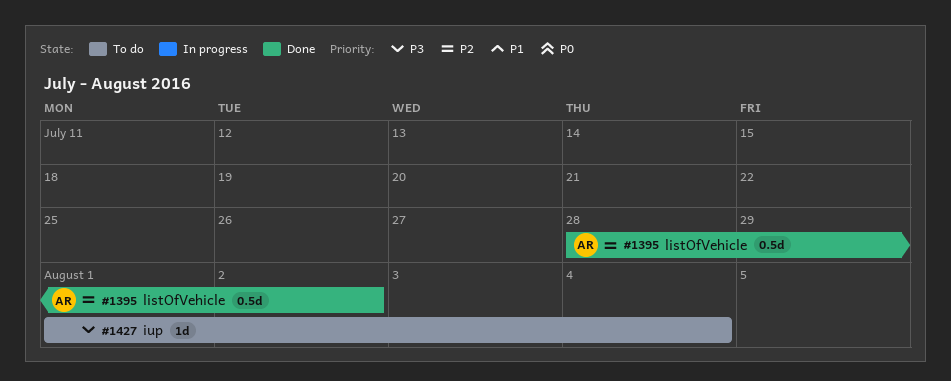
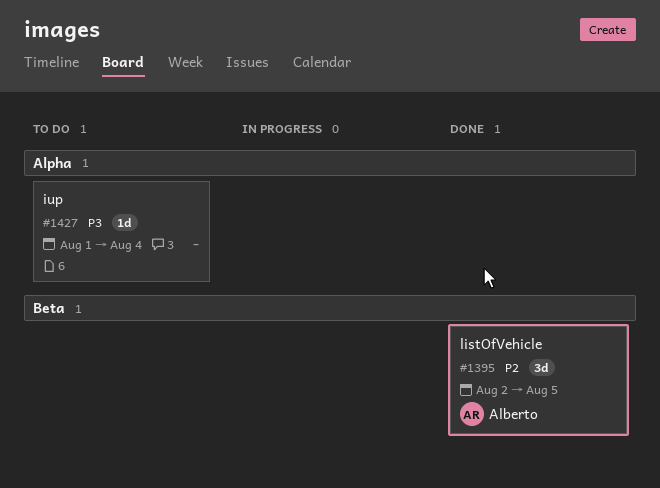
#1395, estimate: 0.5d -> 3d
#1395, start: Jul 28 -> Aug 2
#1395, due: Aug 2 -> Aug 5

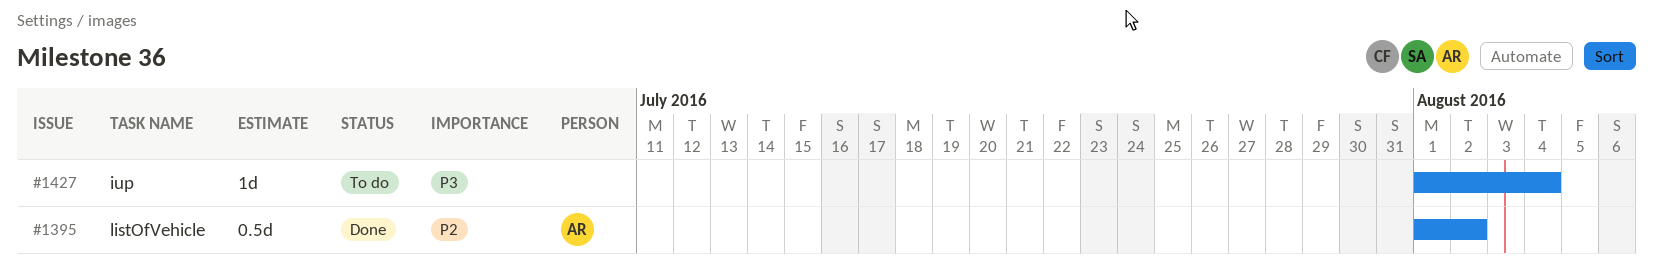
#1395, estimate: 3d -> 0.5d
#1395, start: Aug 2 -> Aug 1
#1395, due: Aug 5 -> Aug 2

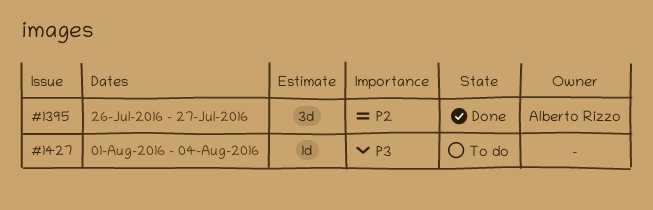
#1395, estimate: 0.5d -> 3d
#1395, start: Aug 1 -> Jul 26
#1395, due: Aug 2 -> Jul 27

